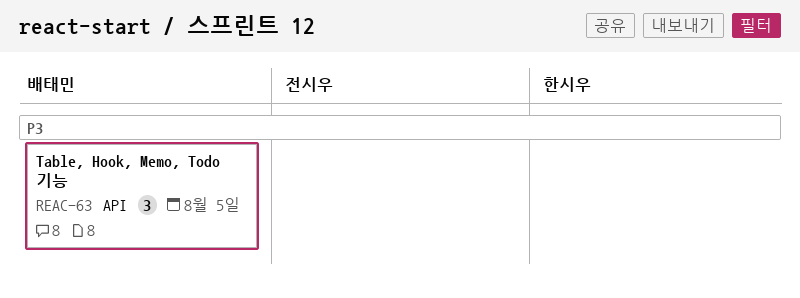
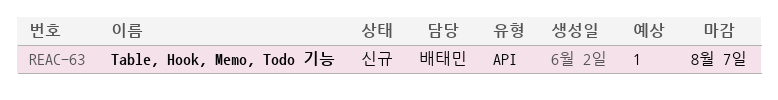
REAC-63, estimate: 3 -> 1
REAC-63, due: Aug 5 -> Aug 7

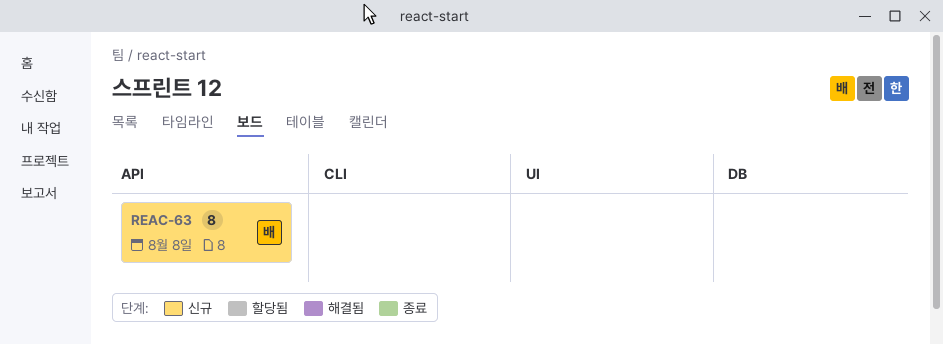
REAC-63, estimate: 1 -> 8
REAC-63, due: Aug 7 -> Aug 8

